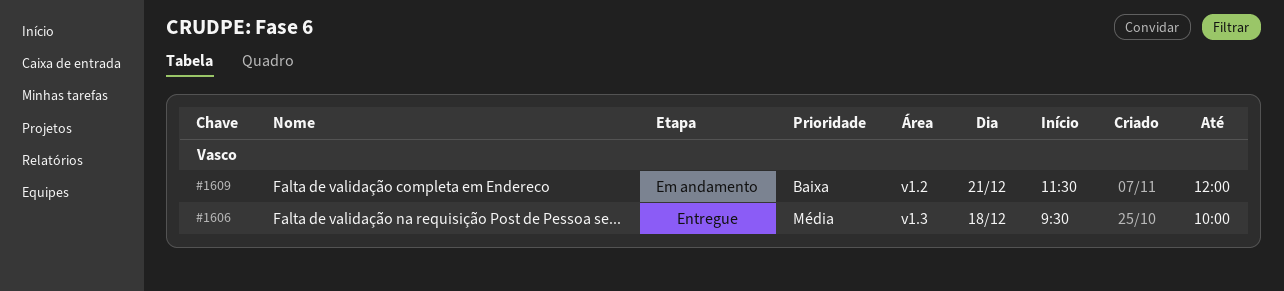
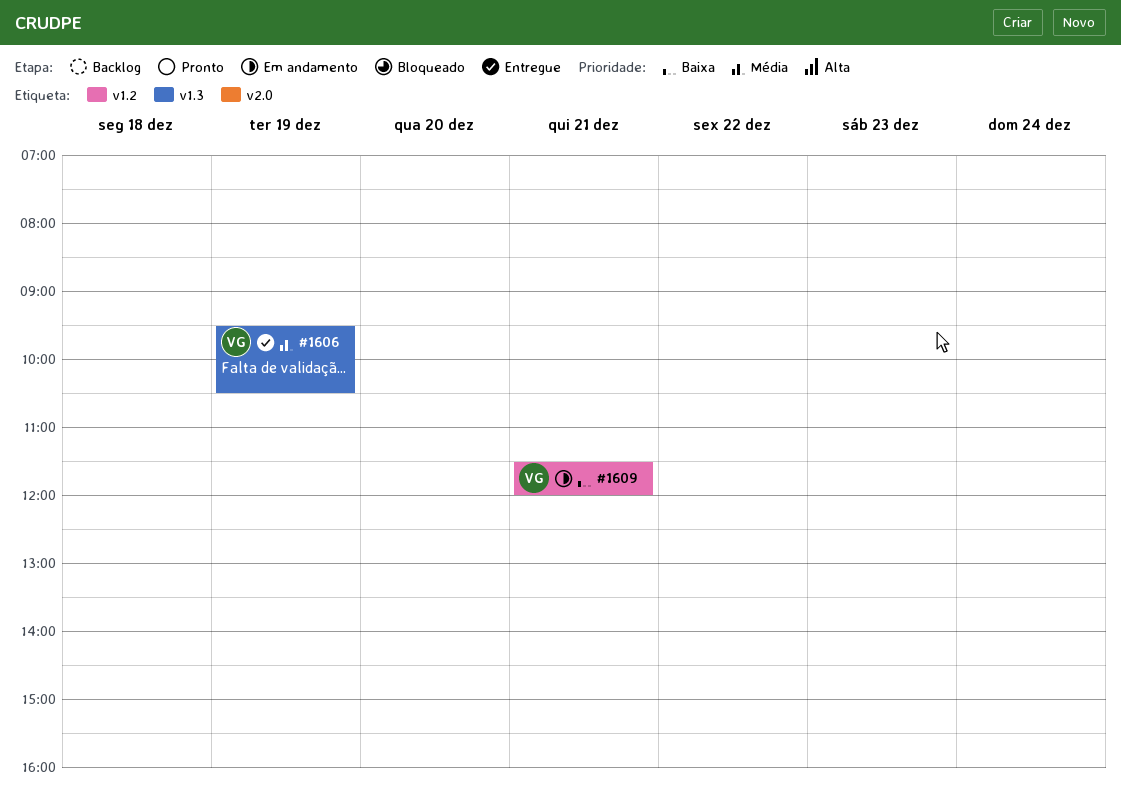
#1606, day: Dec 18 -> Dec 19
#1606, ends: 10:00 -> 10:30

